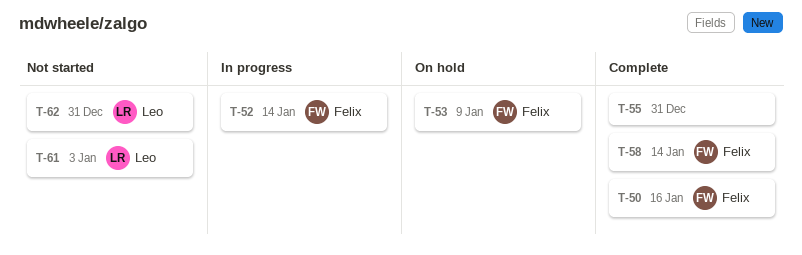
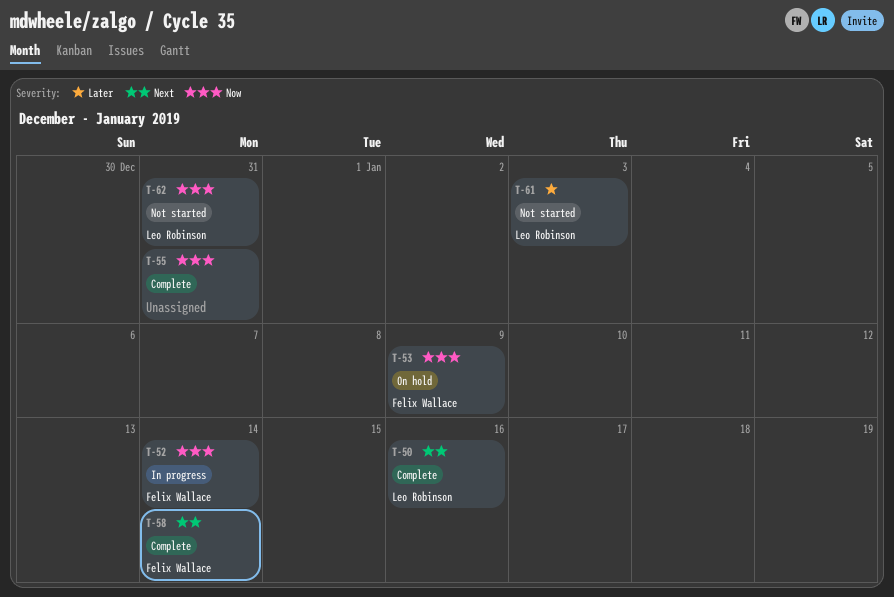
T-50, owner: Felix Wallace -> Leo Robinson

